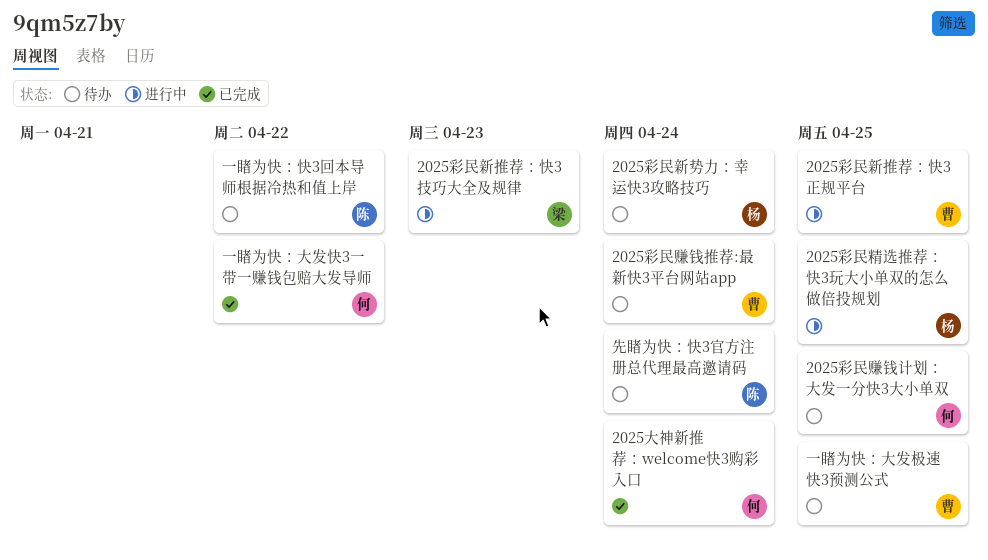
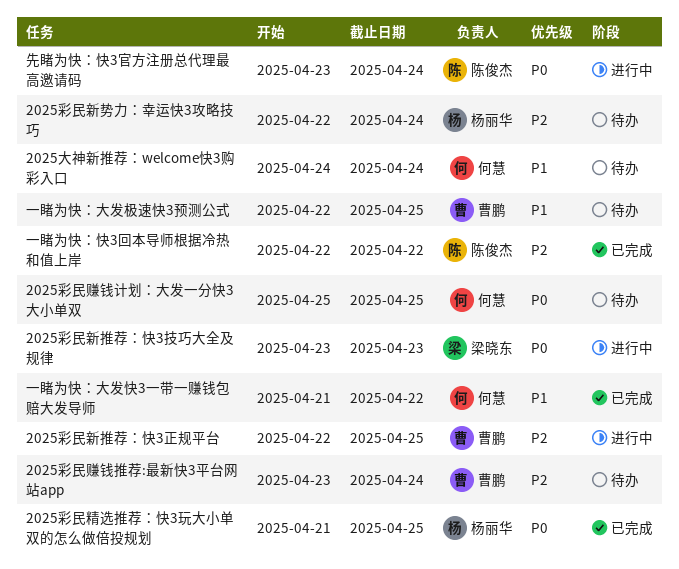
2025大神新推荐：welcome快3购彩入口, status: 已完成 -> 待办
2025彩民精选推荐：快3玩大小单双的怎么做倍投规划, status: 进行中 -> 已完成
一睹为快：快3回本导师根据冷热和值上岸, status: 待办 -> 已完成
先睹为快：快3官方注册总代理最高邀请码, status: 待办 -> 进行中

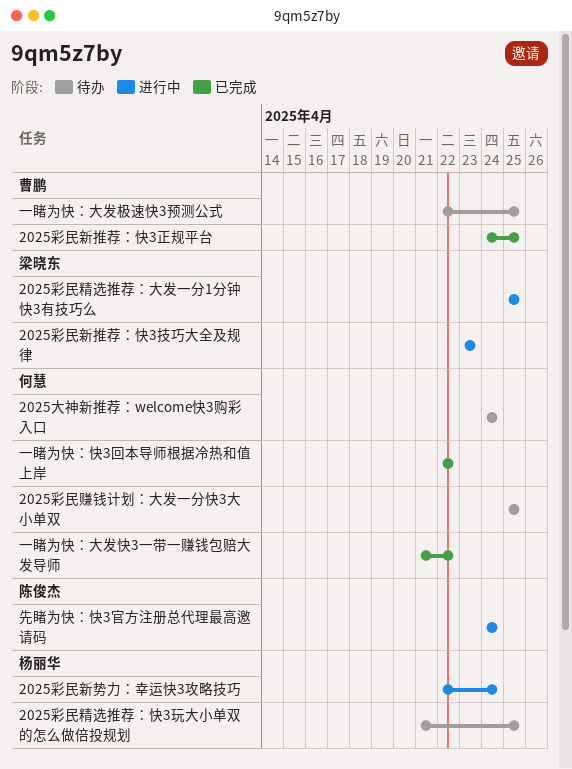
2025彩民新势力：幸运快3攻略技巧, status: 待办 -> 进行中
2025彩民新推荐：快3正规平台, status: 进行中 -> 已完成
2025彩民新推荐：快3正规平台, start: Apr 22 -> Apr 24
2025彩民精选推荐：大发一分1分钟快3有技巧么: none -> present
2025彩民精选推荐：快3玩大小单双的怎么做倍投规划, status: 已完成 -> 待办
2025彩民赚钱推荐:最新快3平台网站app: present -> none
一睹为快：快3回本导师根据冷热和值上岸, owner: 陈俊杰 -> 何慧
先睹为快：快3官方注册总代理最高邀请码, start: Apr 23 -> Apr 24

